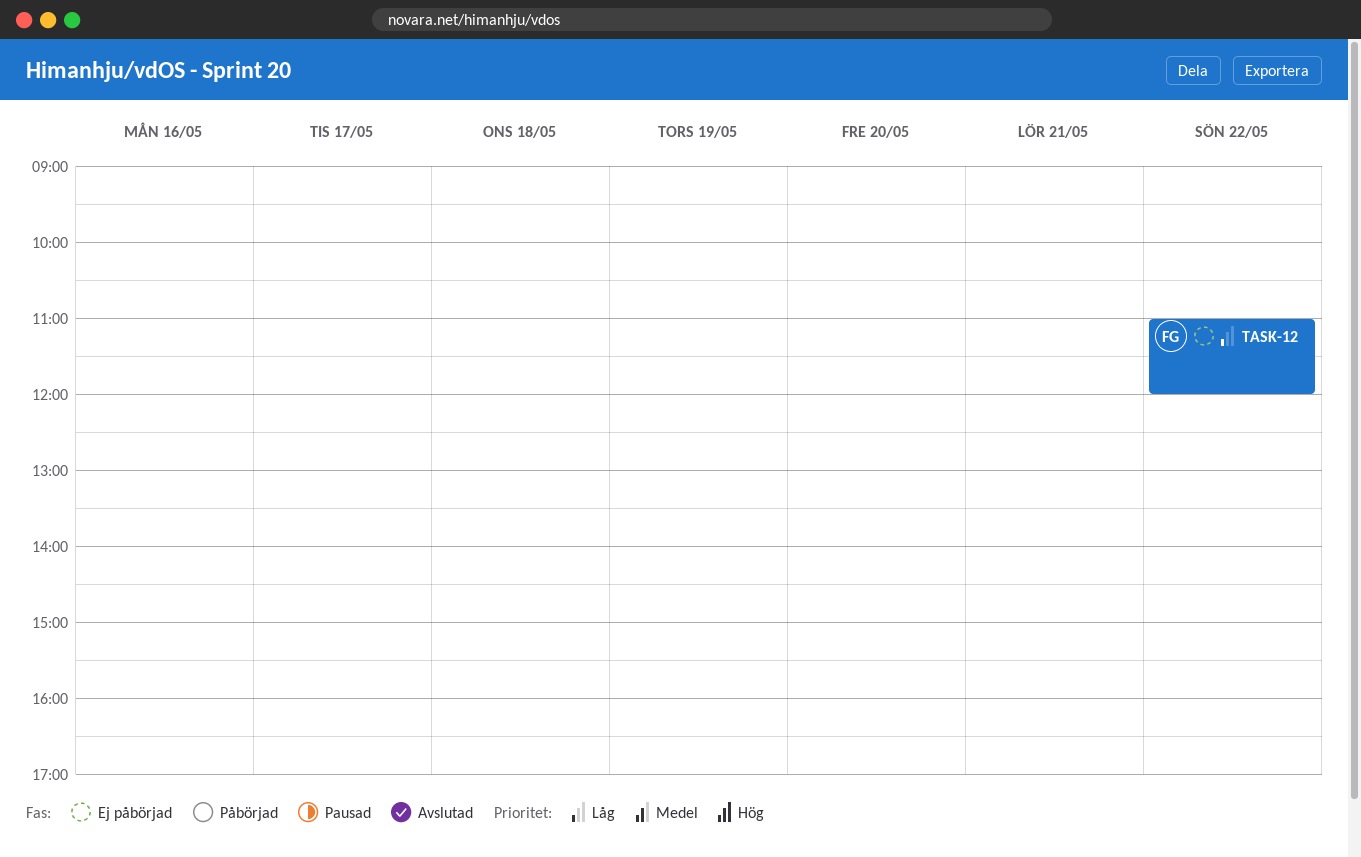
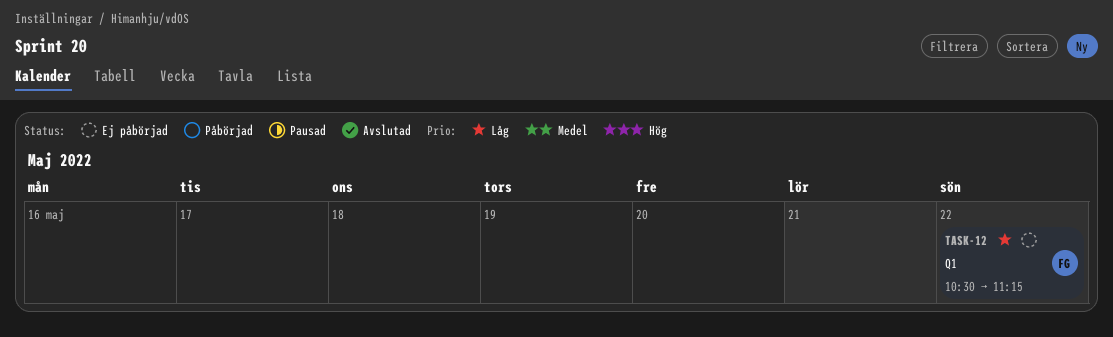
TASK-12, begins: 11:00 -> 10:30
TASK-12, ends: 12:00 -> 11:15

